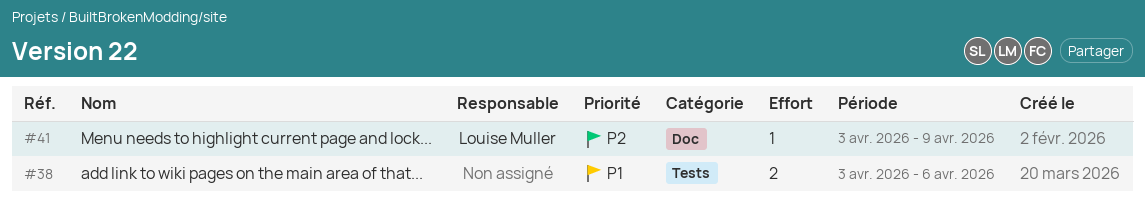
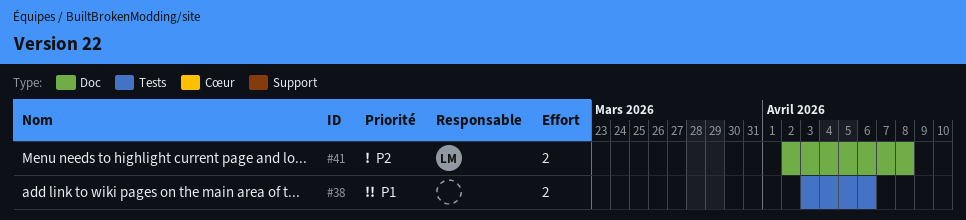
#41, estimate: 1 -> 2
#41, start: Apr 3 -> Apr 2
#41, due: Apr 9 -> Apr 8

